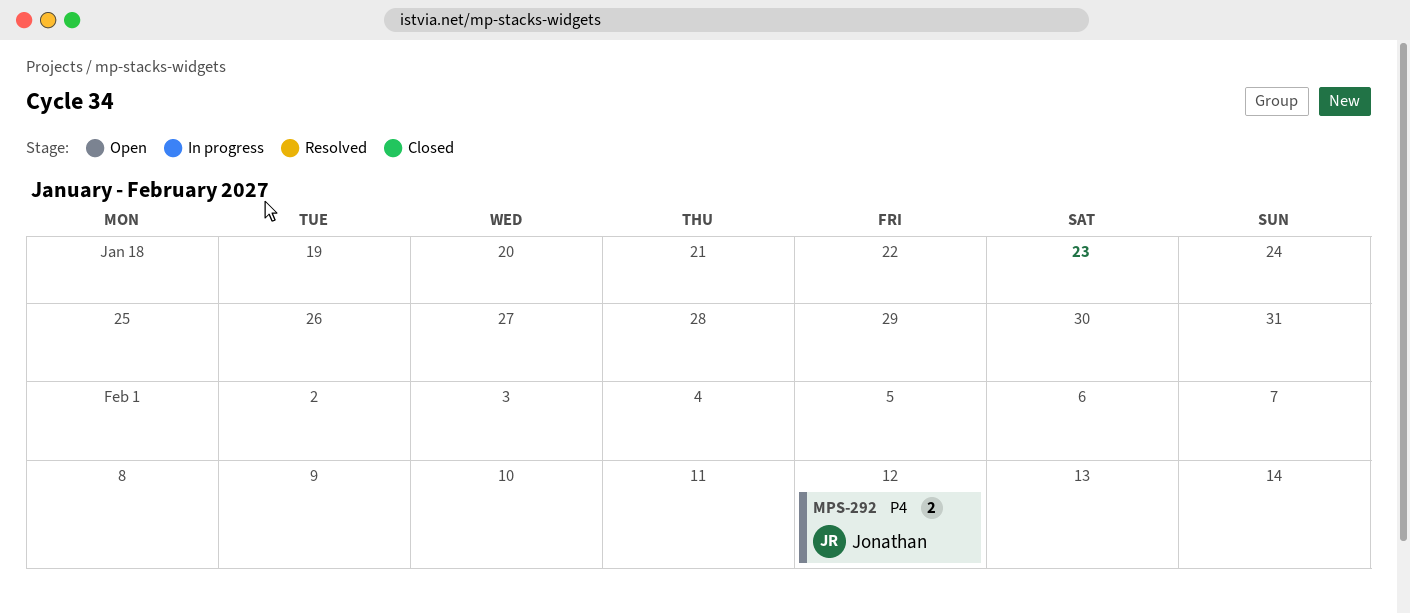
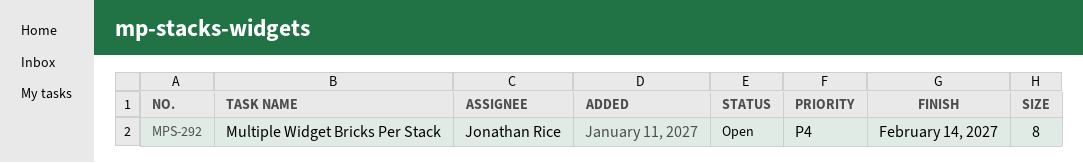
MPS-292, estimate: 2 -> 8
MPS-292, due: Feb 12 -> Feb 14

